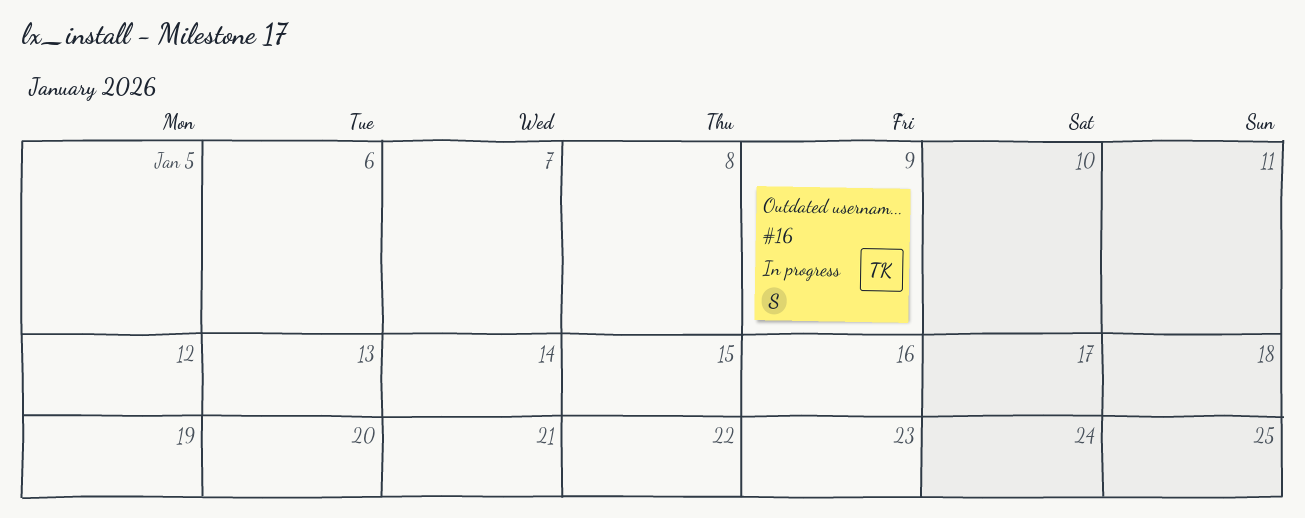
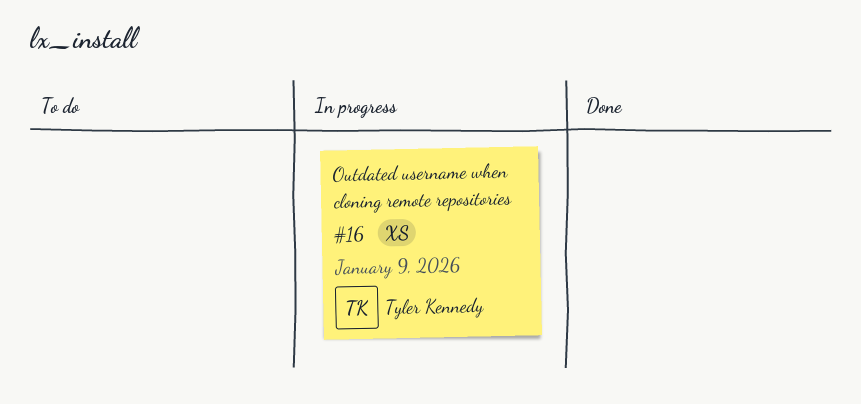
#16, estimate: S -> XS

